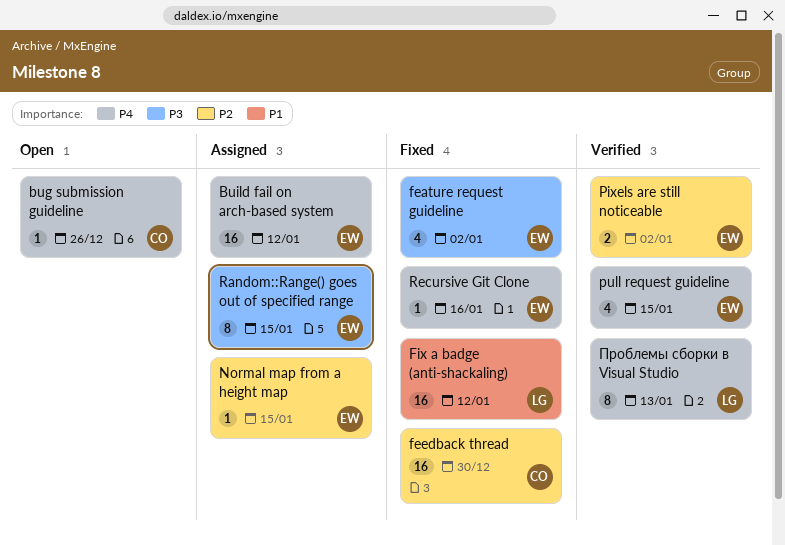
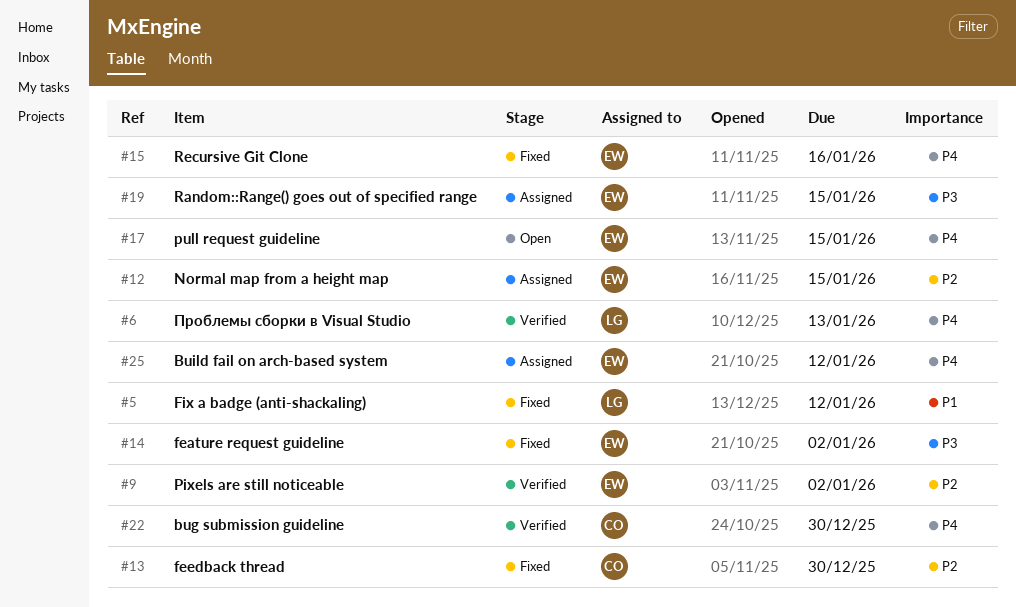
bug submission guideline, status: Open -> Verified
bug submission guideline, due: Dec 26 -> Dec 30
pull request guideline, status: Verified -> Open

